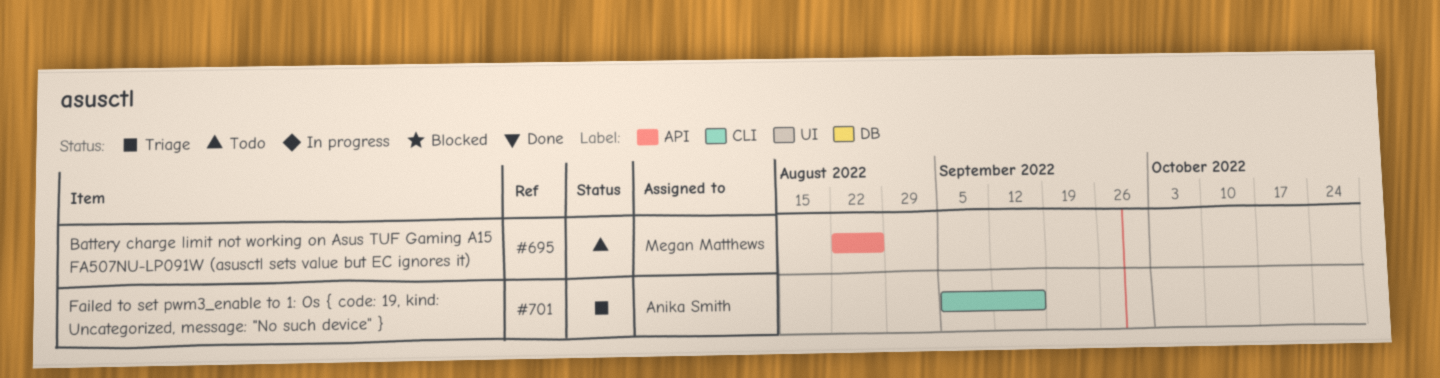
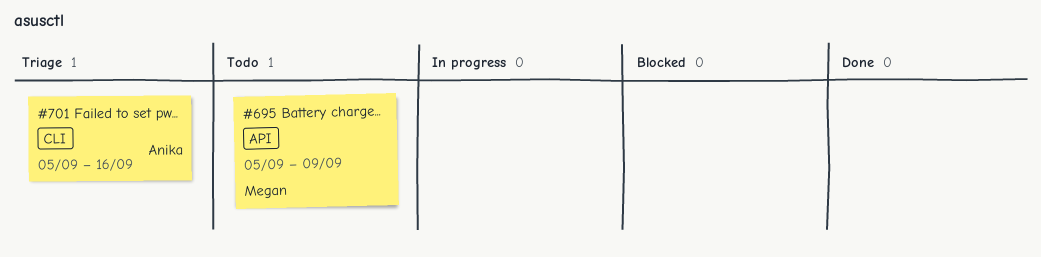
#695, start: Aug 22 -> Sep 5
#695, due: Aug 26 -> Sep 9

